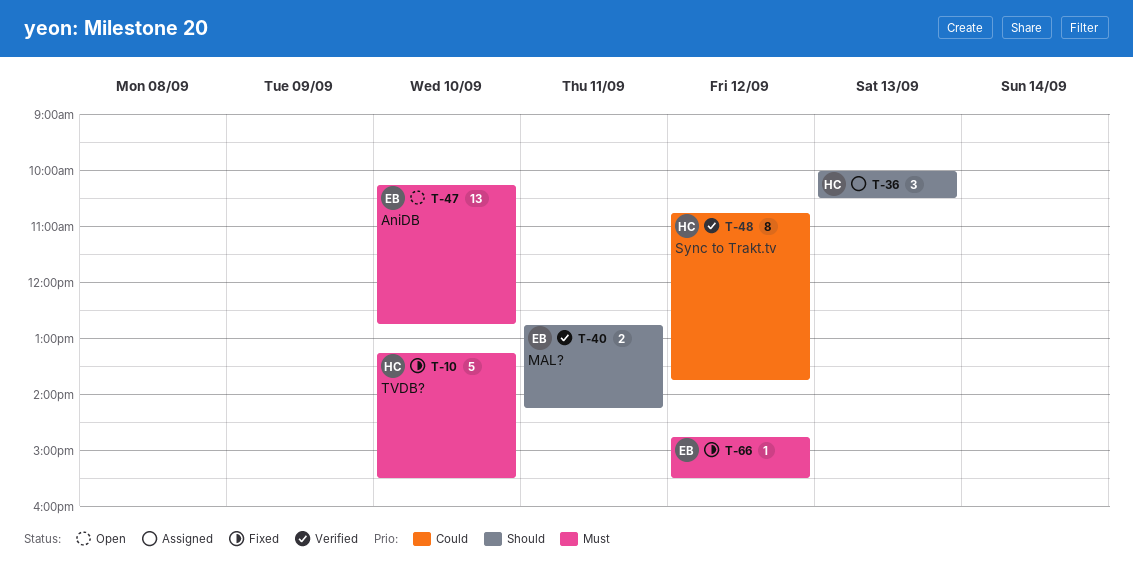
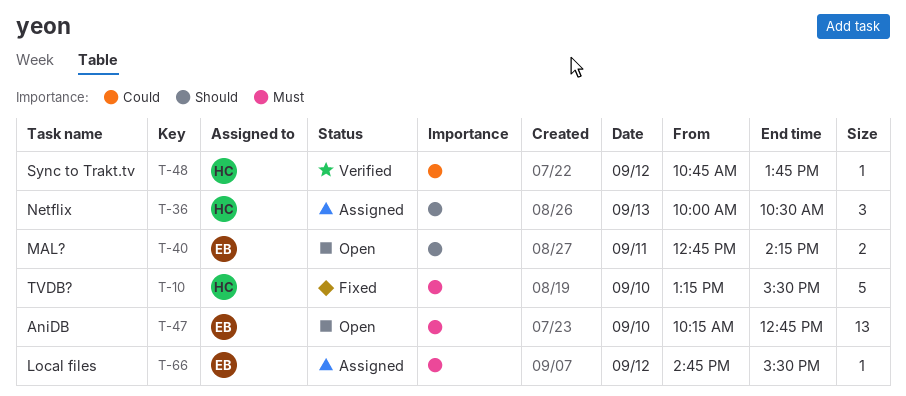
T-40, status: Verified -> Open
T-48, estimate: 8 -> 1
T-66, status: Fixed -> Assigned

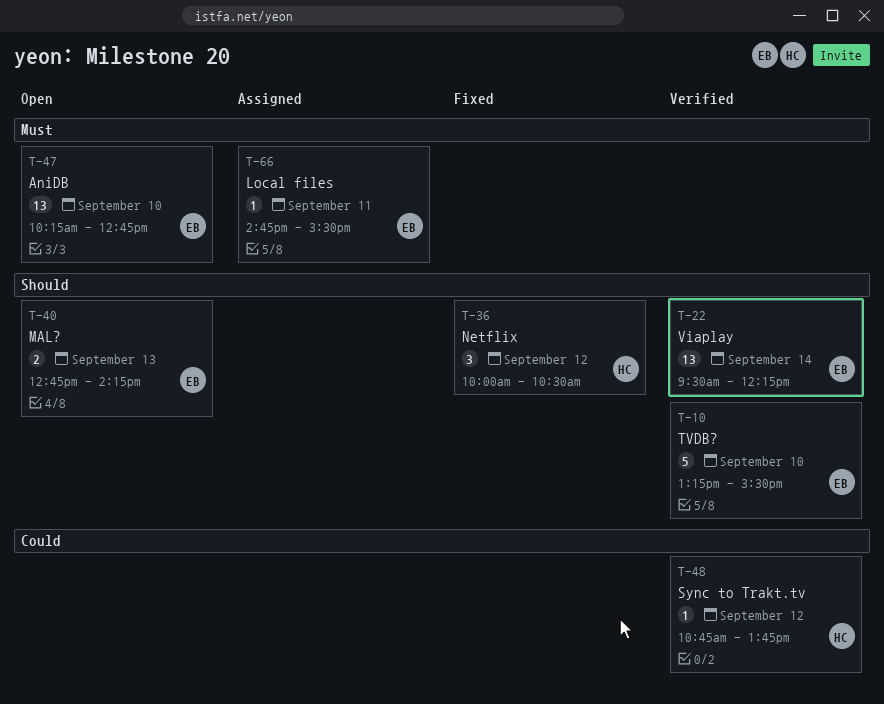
T-10, status: Fixed -> Verified
T-10, owner: HC -> EB
T-10, priority: Must -> Should
T-22: none -> present
T-36, status: Assigned -> Fixed
T-36, day: Sep 13 -> Sep 12
T-40, day: Sep 11 -> Sep 13
T-66, day: Sep 12 -> Sep 11

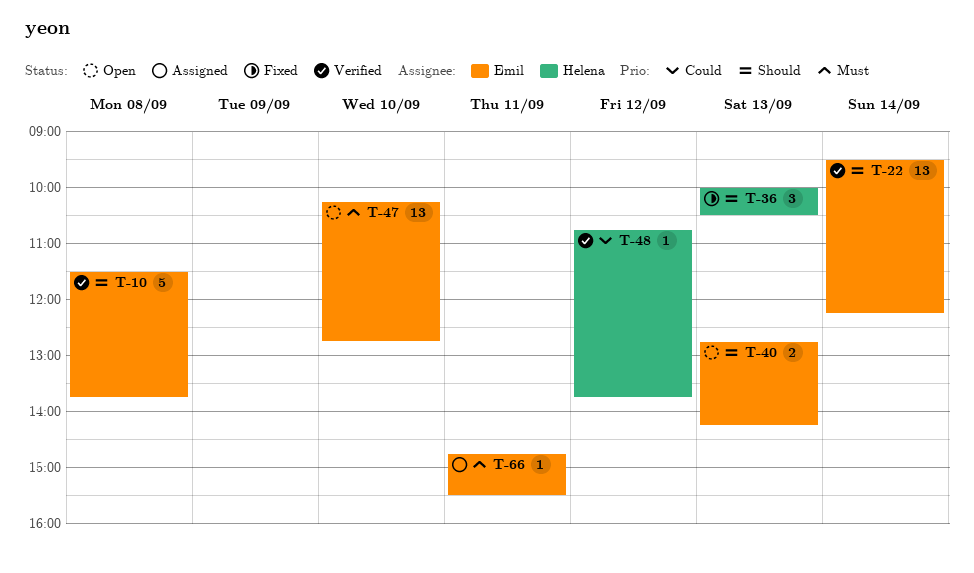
T-10, day: Sep 10 -> Sep 8
T-10, begins: 13:15 -> 11:30
T-10, ends: 15:30 -> 13:45
T-36, day: Sep 12 -> Sep 13

